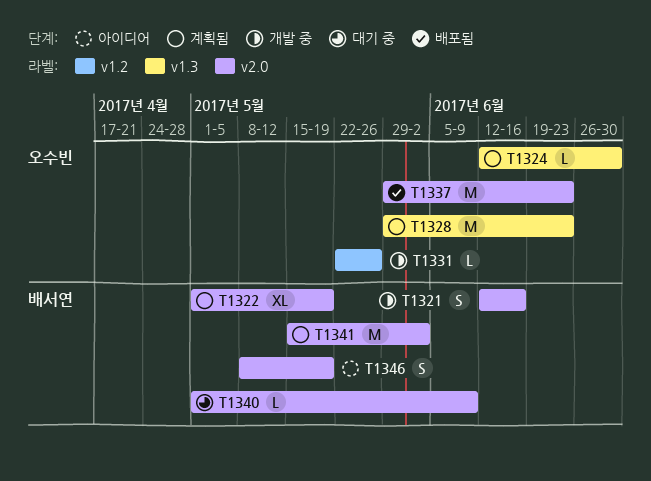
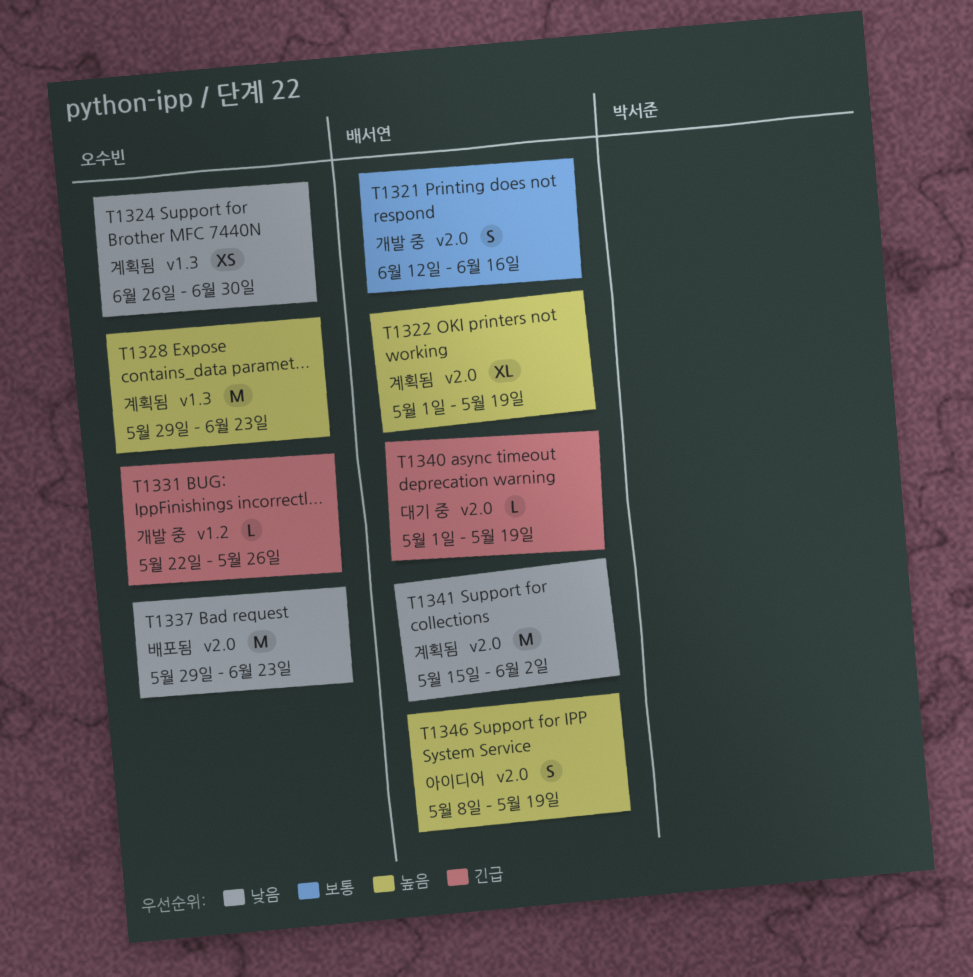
T1324, estimate: L -> XS
T1324, start: Jun 12 -> Jun 26
T1340, due: Jun 9 -> May 19

